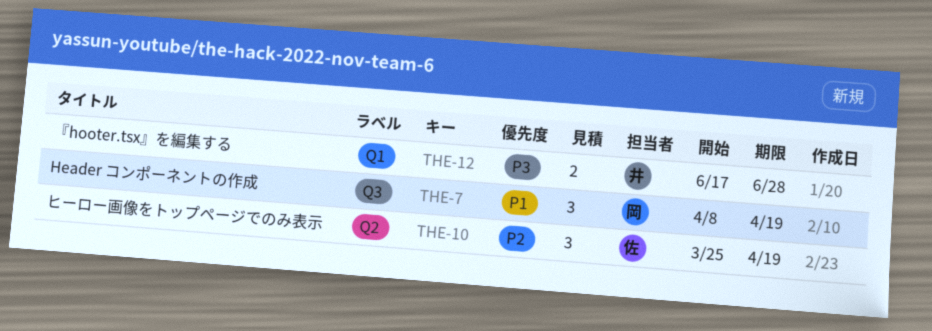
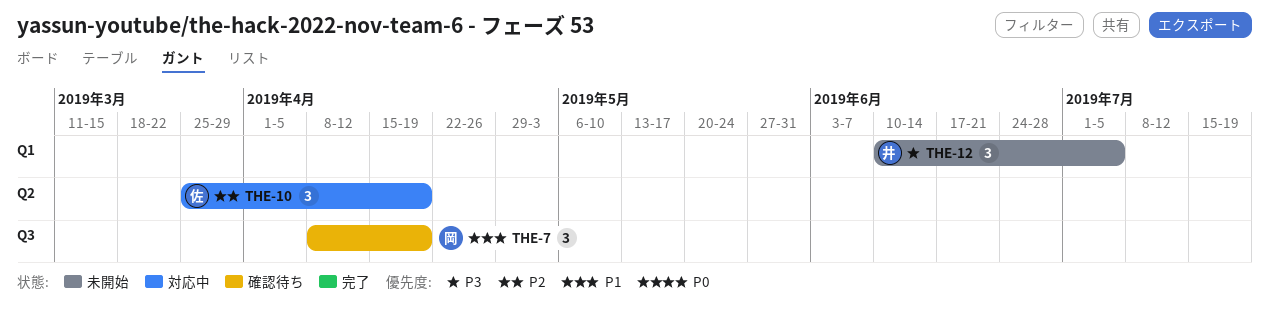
THE-12, estimate: 2 -> 3
THE-12, start: Jun 17 -> Jun 10
THE-12, due: Jun 28 -> Jul 5

